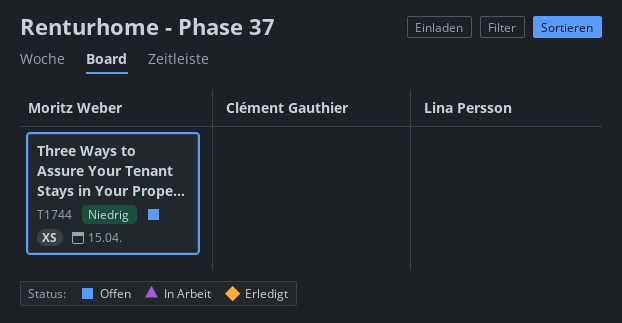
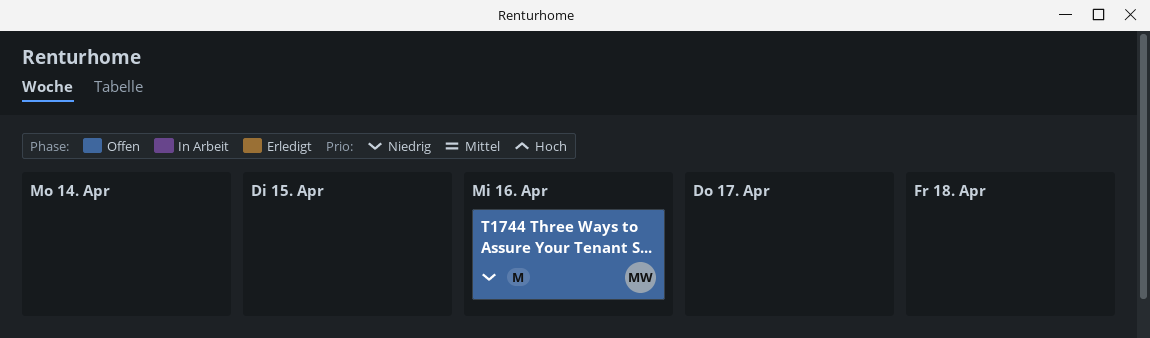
T1744, estimate: XS -> M
T1744, due: Apr 15 -> Apr 16

